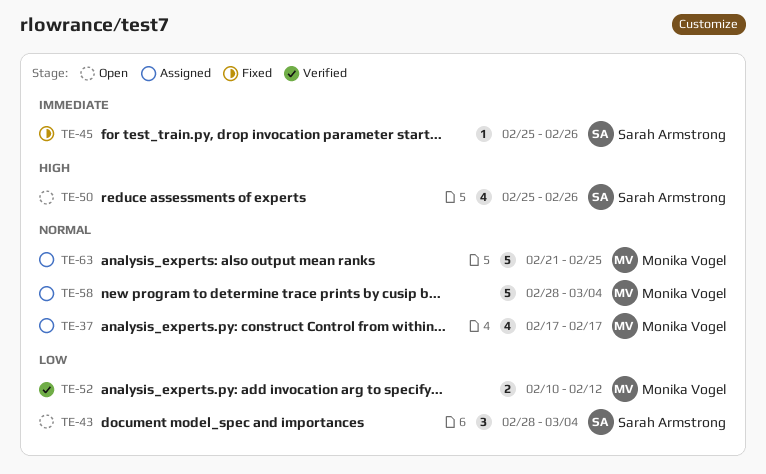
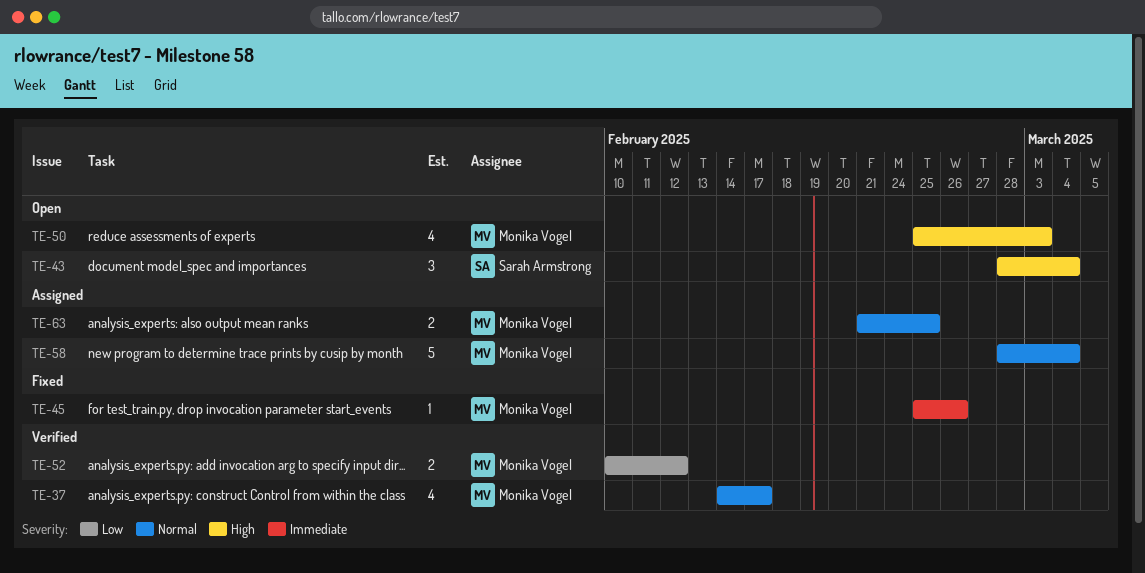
TE-37, status: Assigned -> Verified
TE-37, start: Feb 17 -> Feb 14
TE-43, priority: Low -> High
TE-45, owner: Sarah Armstrong -> Monika Vogel
TE-50, owner: Sarah Armstrong -> Monika Vogel
TE-50, due: Feb 26 -> Mar 3
TE-63, estimate: 5 -> 2

